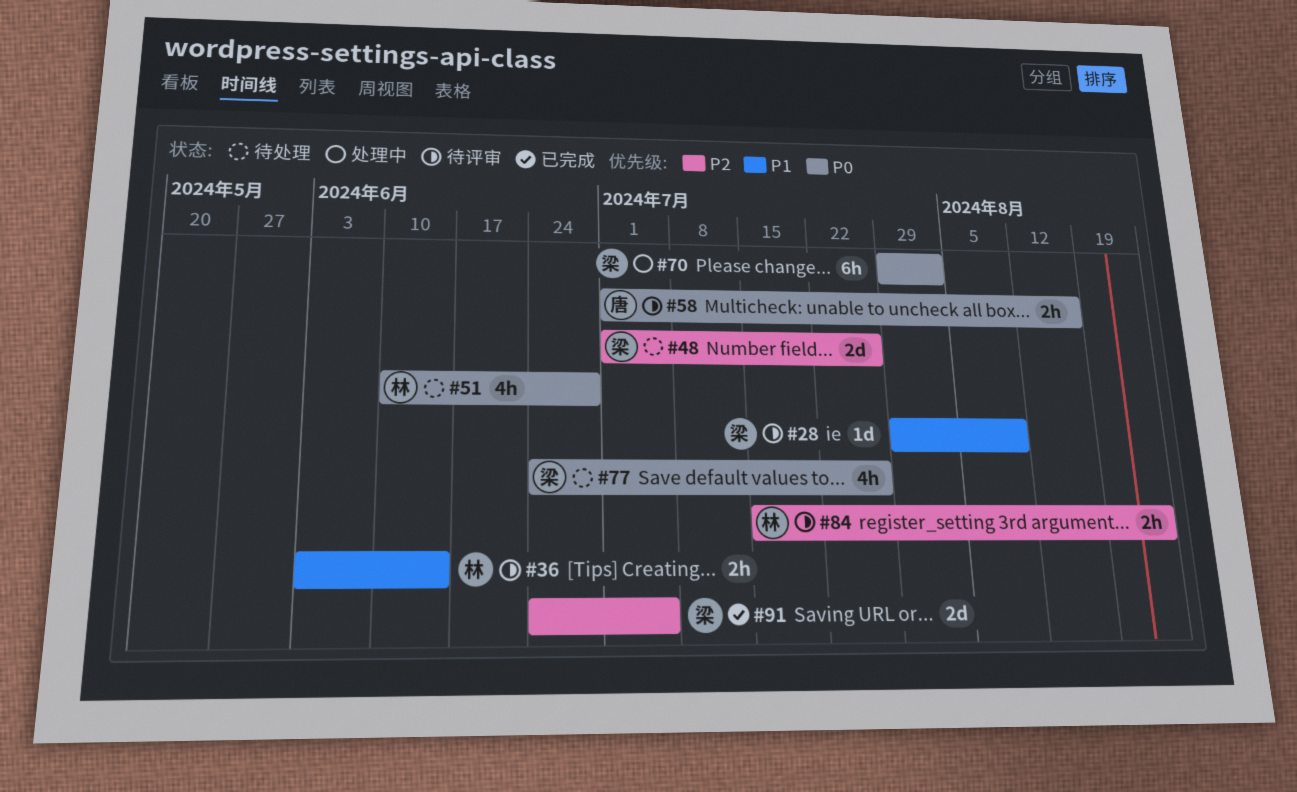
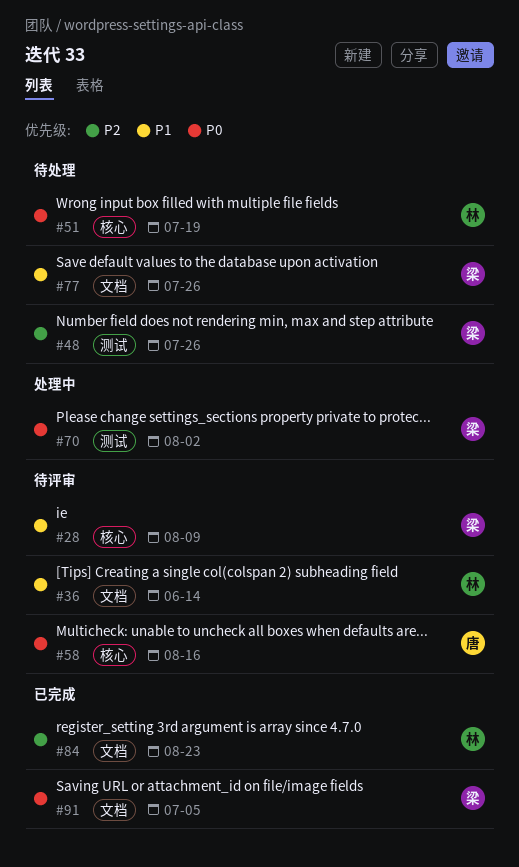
#51, due: Jun 28 -> Jul 19
#77, priority: P0 -> P1
#84, status: 待评审 -> 已完成
#91, priority: P2 -> P0

